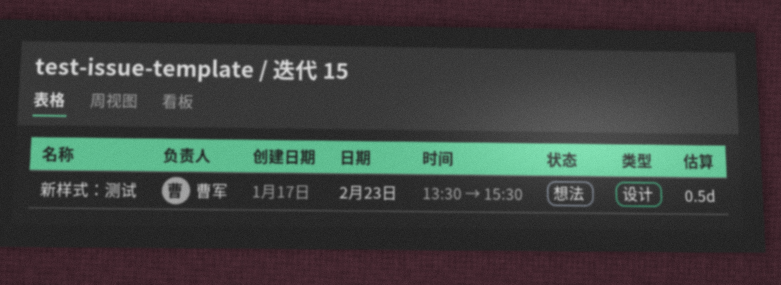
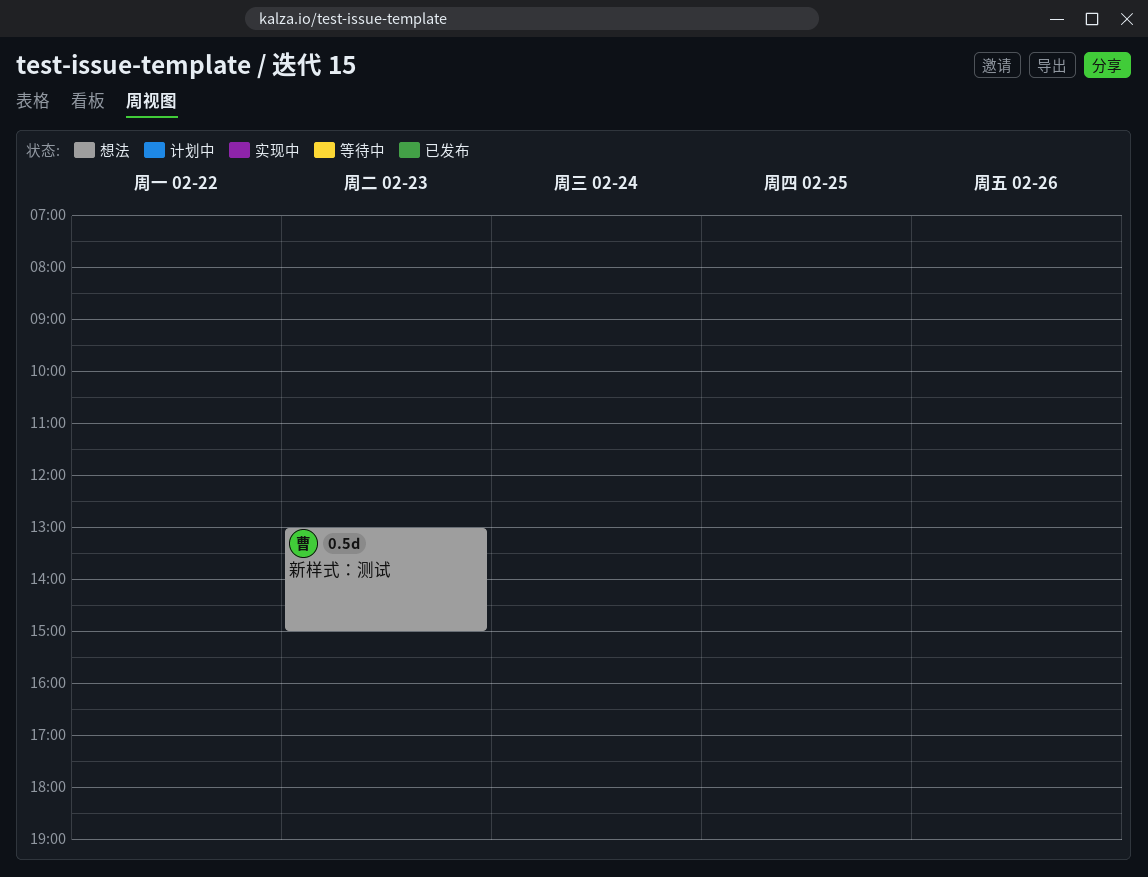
新样式：测试, begins: 13:30 -> 13:00
新样式：测试, ends: 15:30 -> 15:00

